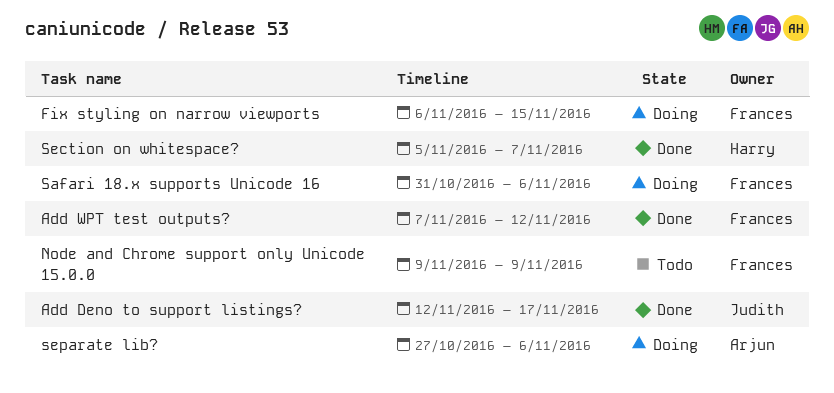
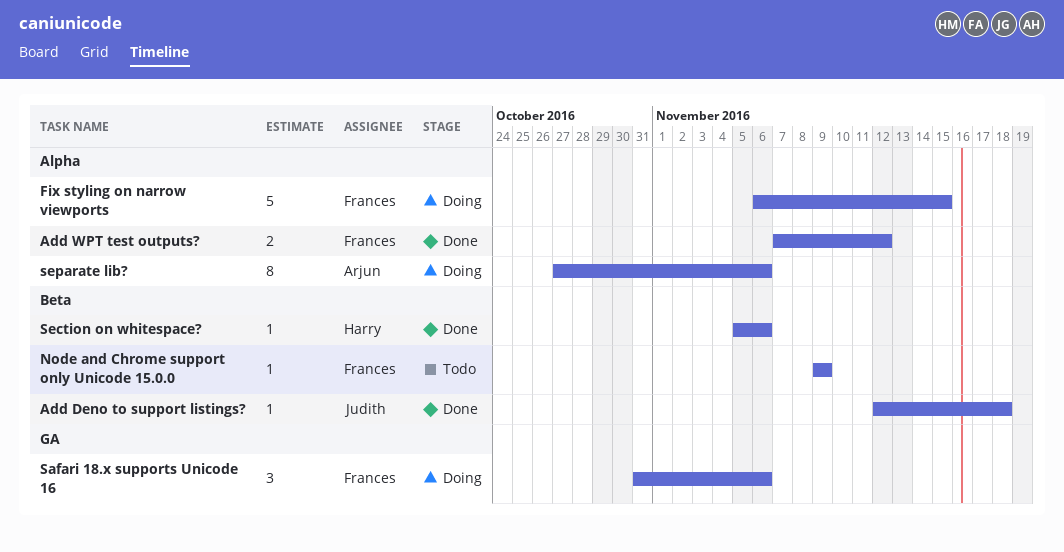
Add Deno to support listings?, due: Nov 17 -> Nov 18
Section on whitespace?, due: Nov 7 -> Nov 6

